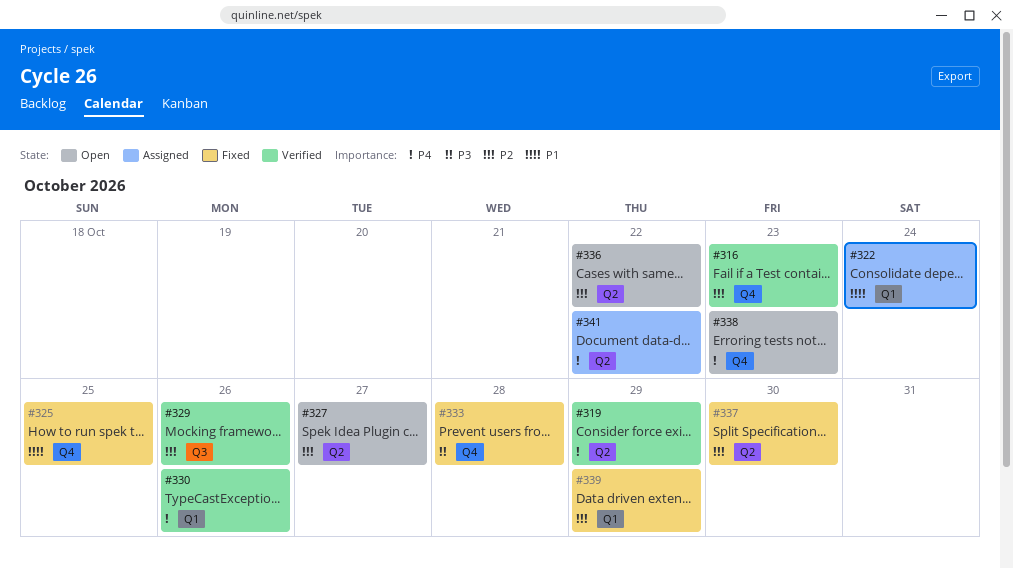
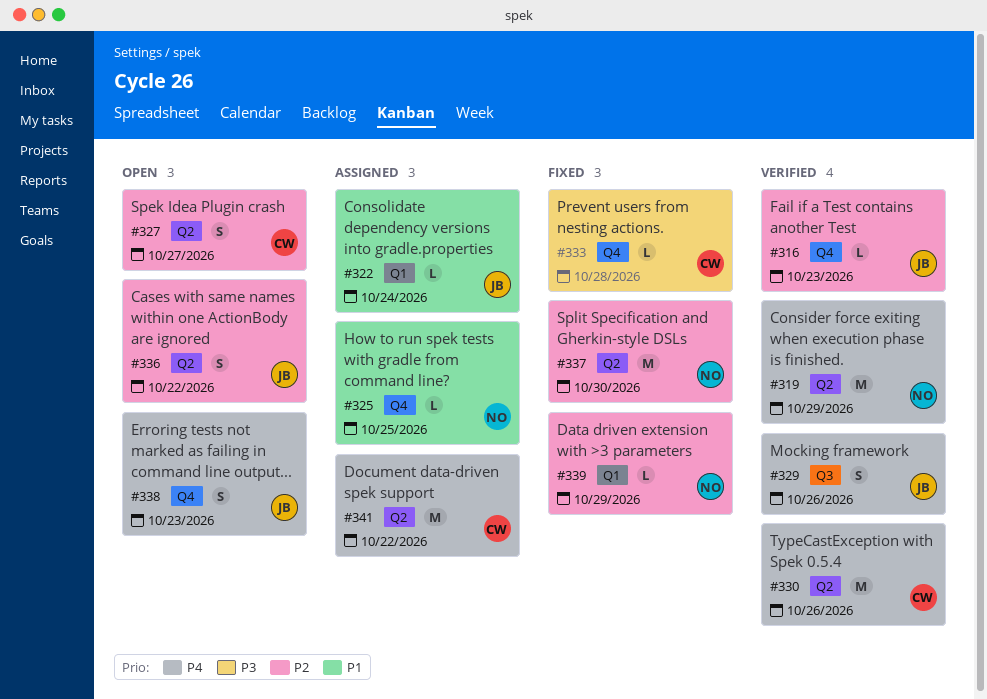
#325, status: Fixed -> Assigned
#329, priority: P2 -> P4
#330, label: Q1 -> Q2

